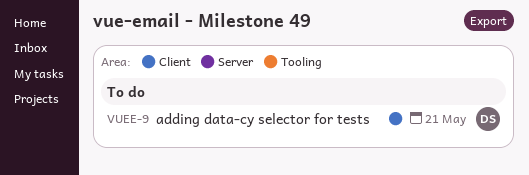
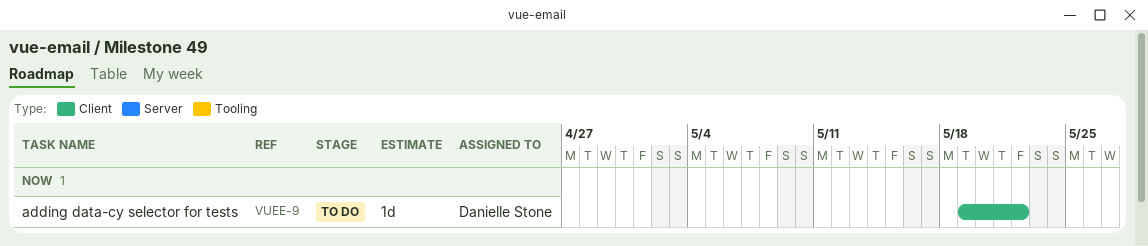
VUEE-9, due: May 21 -> May 22

